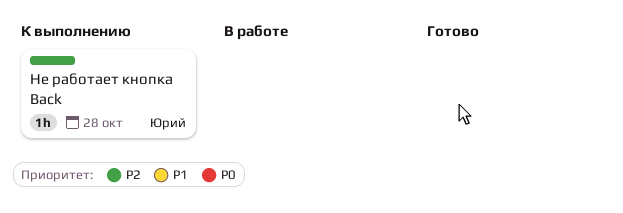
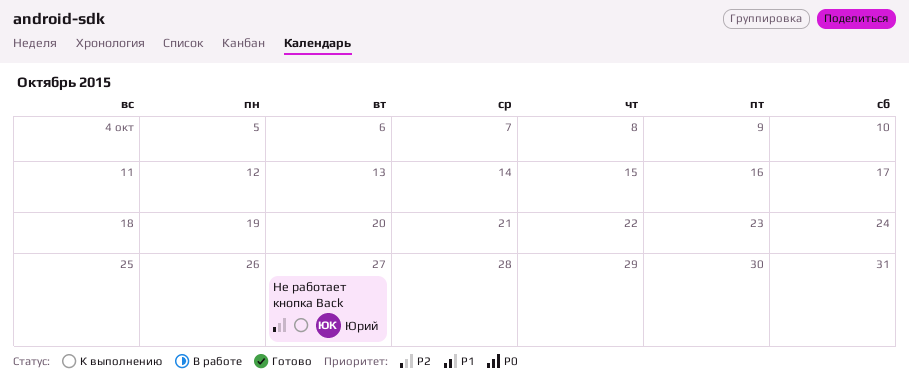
Не работает кнопка Back, due: Oct 28 -> Oct 27

